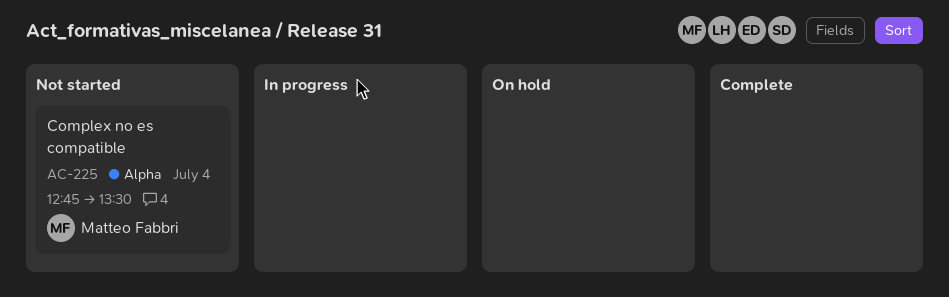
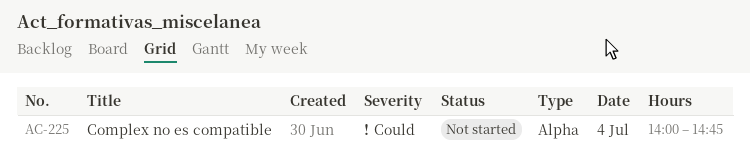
AC-225, begins: 12:45 -> 14:00
AC-225, ends: 13:30 -> 14:45

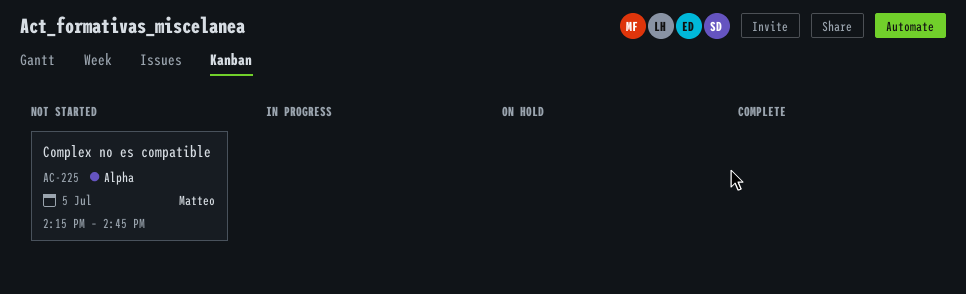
AC-225, day: Jul 4 -> Jul 5
AC-225, begins: 14:00 -> 14:15

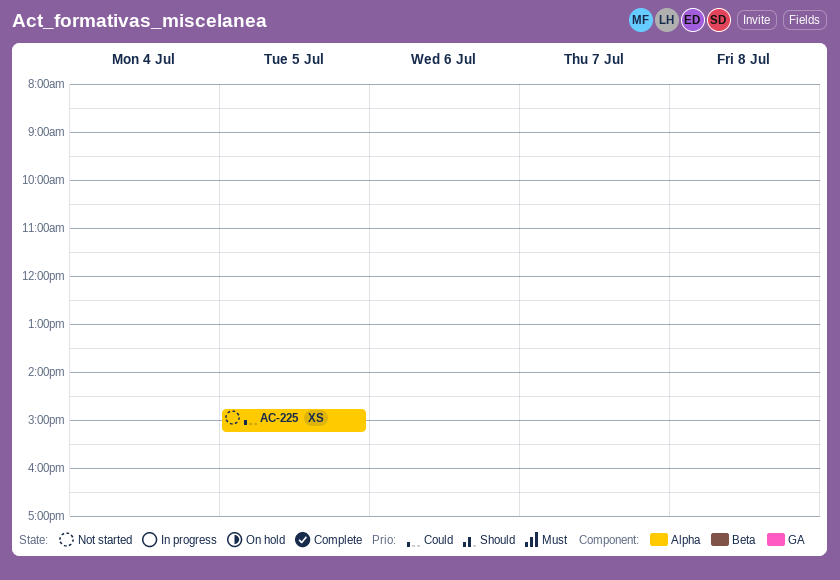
AC-225, begins: 14:15 -> 14:45
AC-225, ends: 14:45 -> 15:15

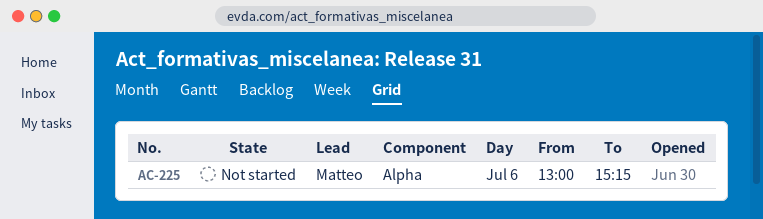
AC-225, day: Jul 5 -> Jul 6
AC-225, begins: 14:45 -> 13:00

